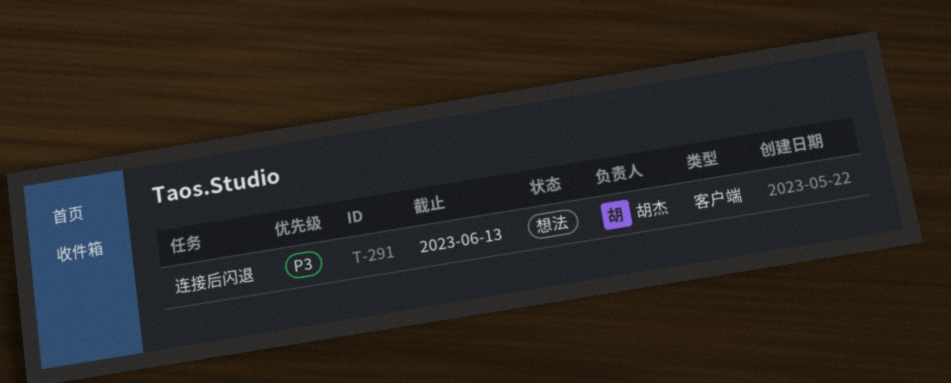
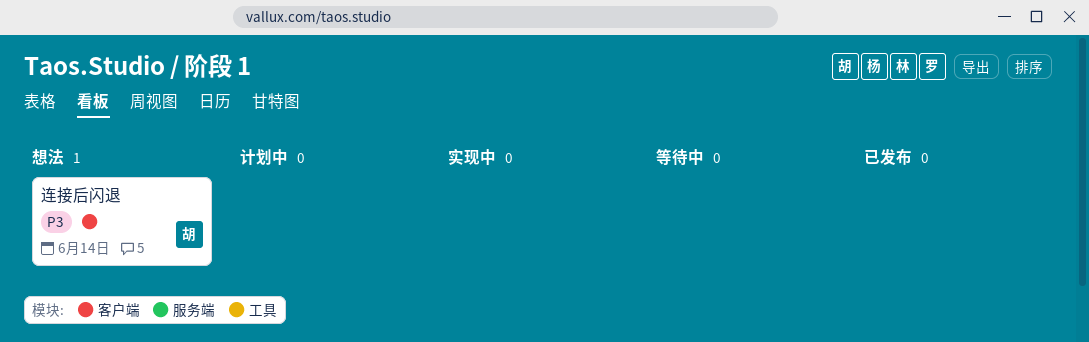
连接后闪退, due: Jun 13 -> Jun 14

